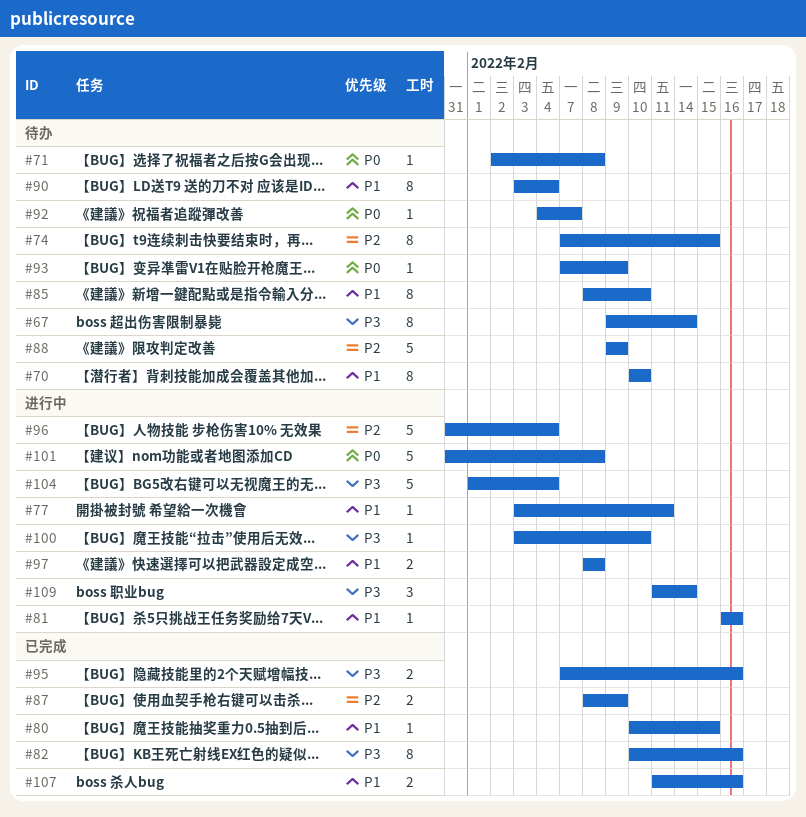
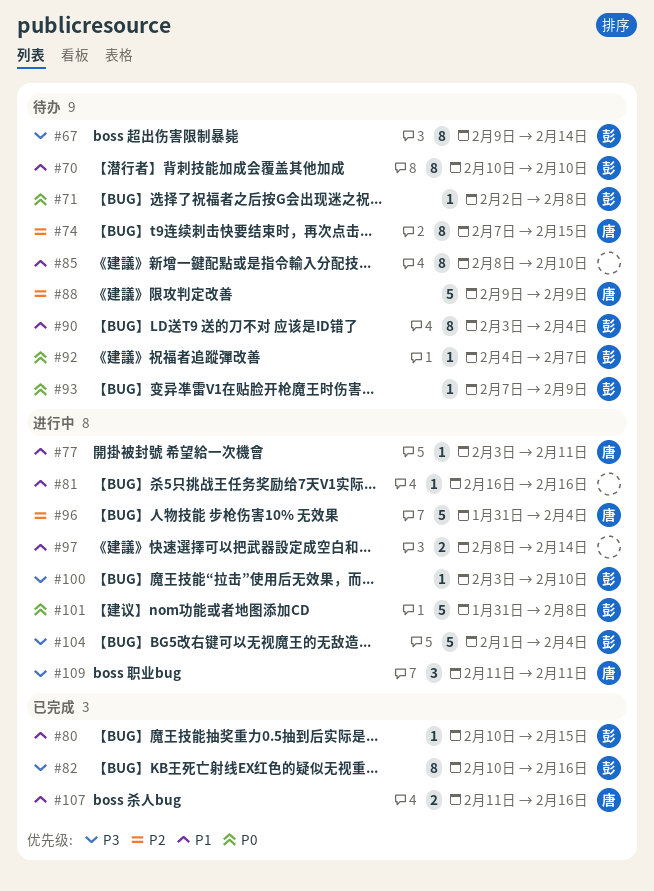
#87: present -> none
#95: present -> none
#97, due: Feb 8 -> Feb 14
#109, due: Feb 14 -> Feb 11

